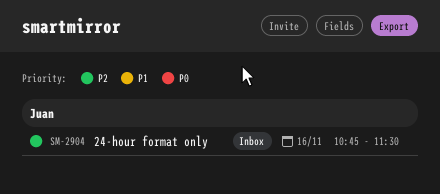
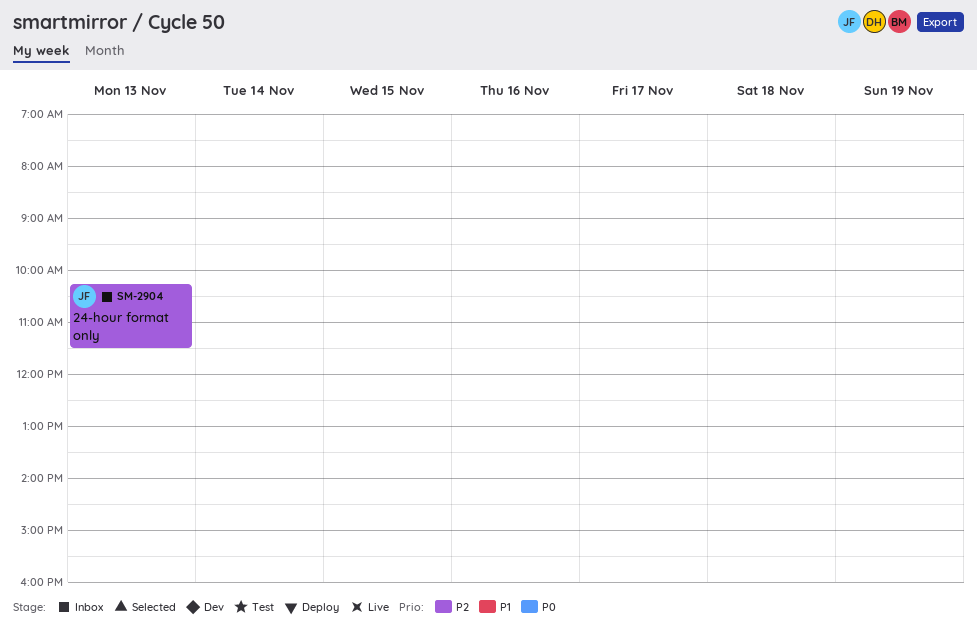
SM-2904, day: Nov 16 -> Nov 13
SM-2904, begins: 10:45 -> 10:15

